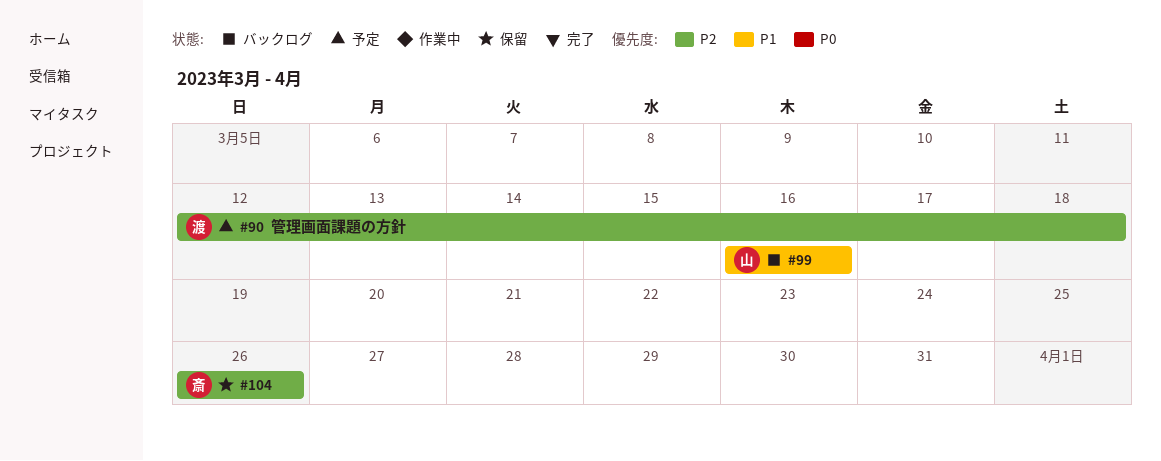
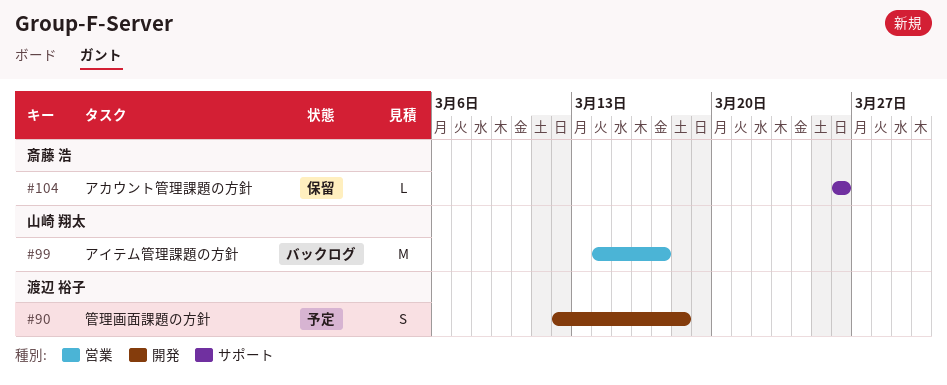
#99, start: Mar 16 -> Mar 14
#99, due: Mar 16 -> Mar 17

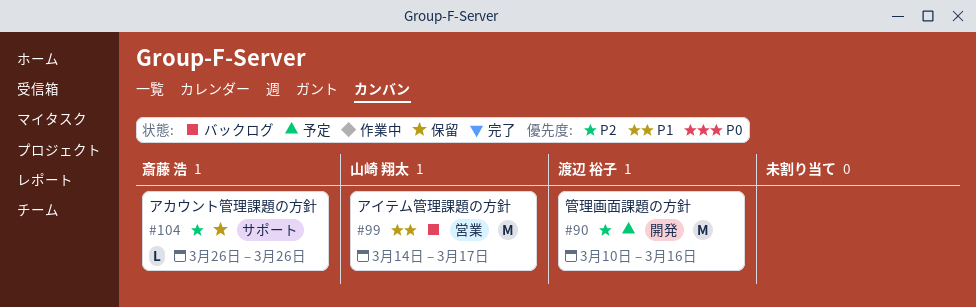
#90, estimate: S -> M
#90, start: Mar 12 -> Mar 10
#90, due: Mar 18 -> Mar 16

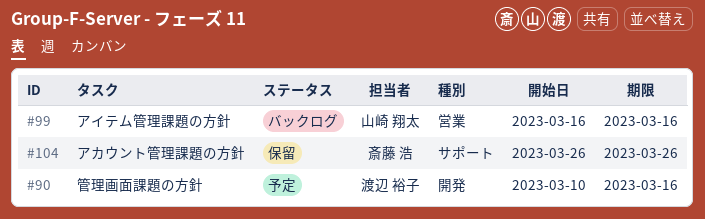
#99, start: Mar 14 -> Mar 16
#99, due: Mar 17 -> Mar 16

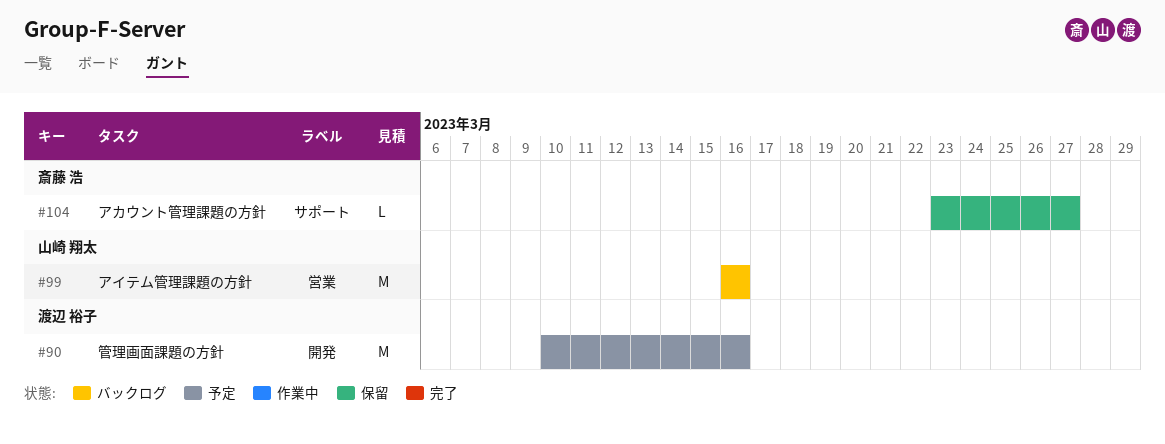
#104, start: Mar 26 -> Mar 23
#104, due: Mar 26 -> Mar 27

